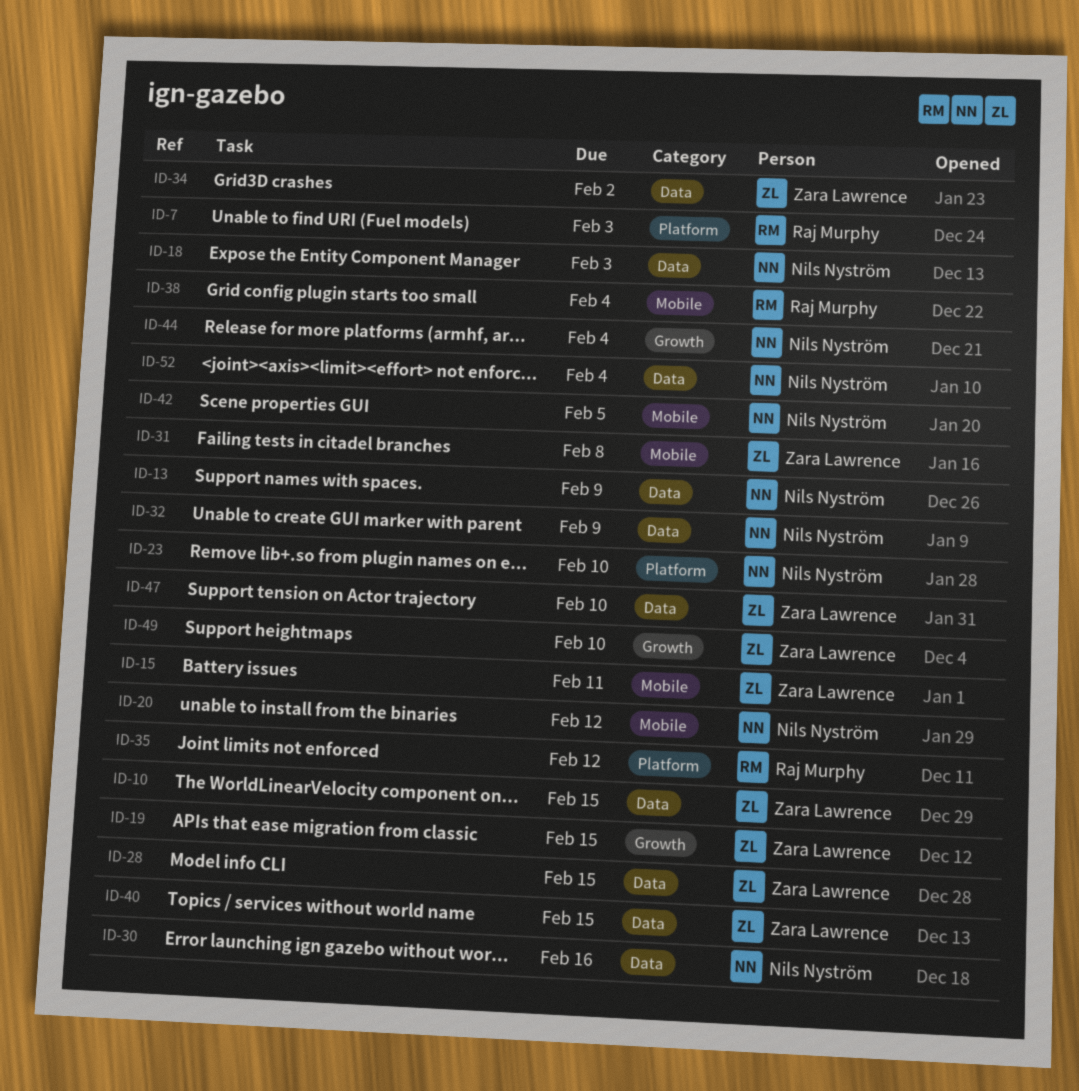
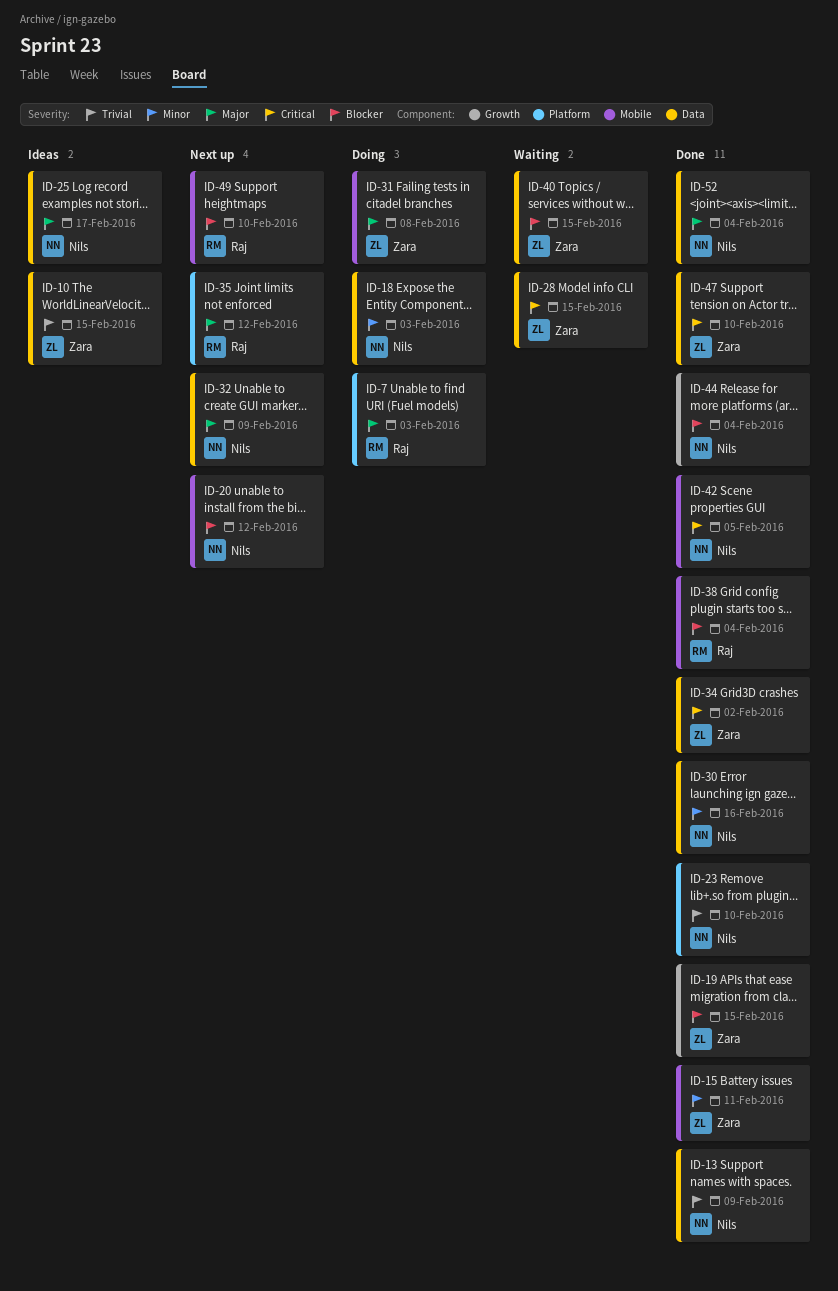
ID-25: none -> present
ID-49, owner: Zara Lawrence -> Raj Murphy
ID-49, label: Growth -> Mobile

